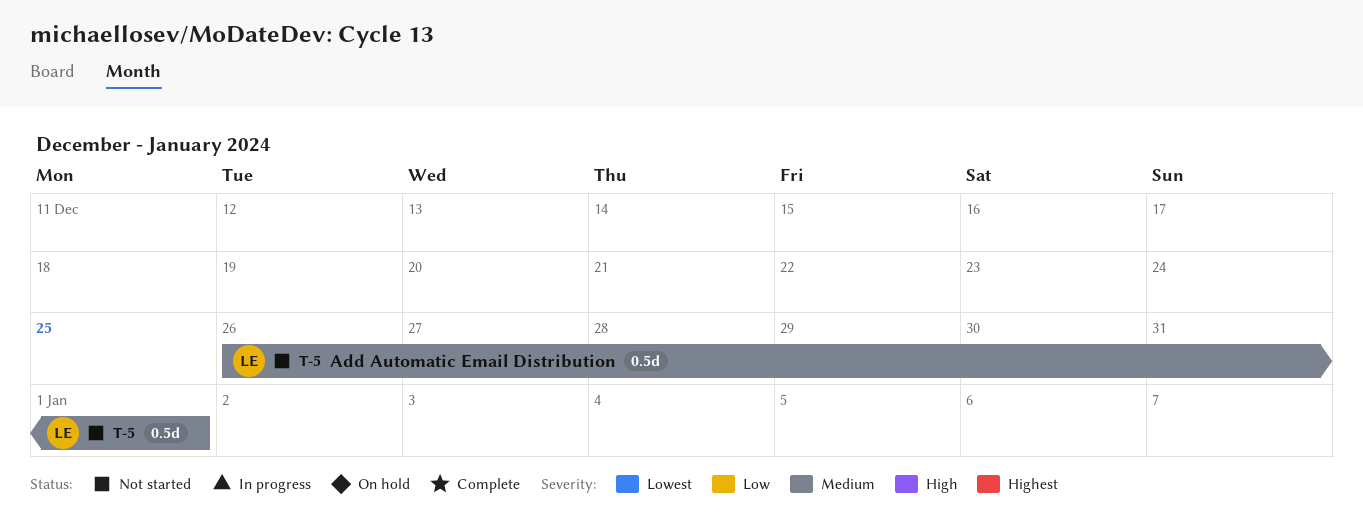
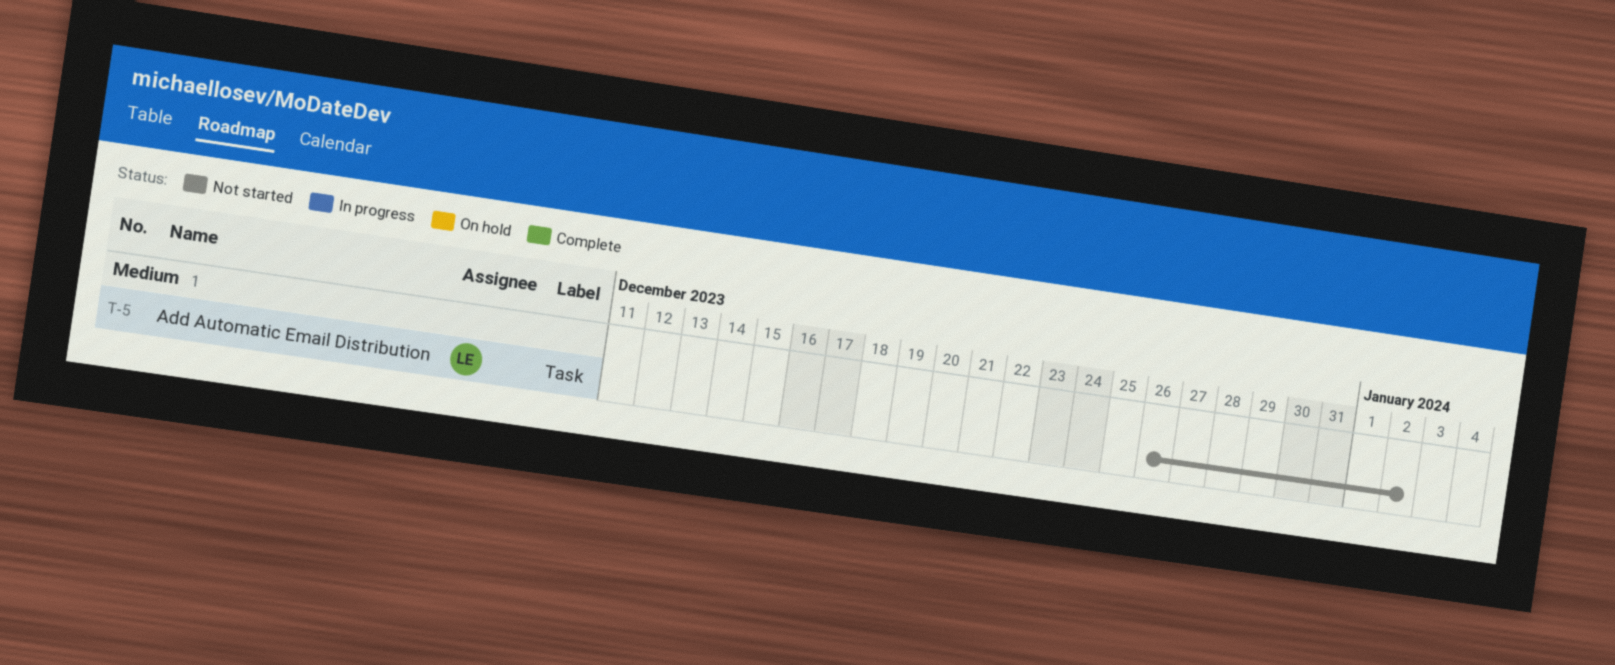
T-5, due: Jan 1 -> Jan 2

